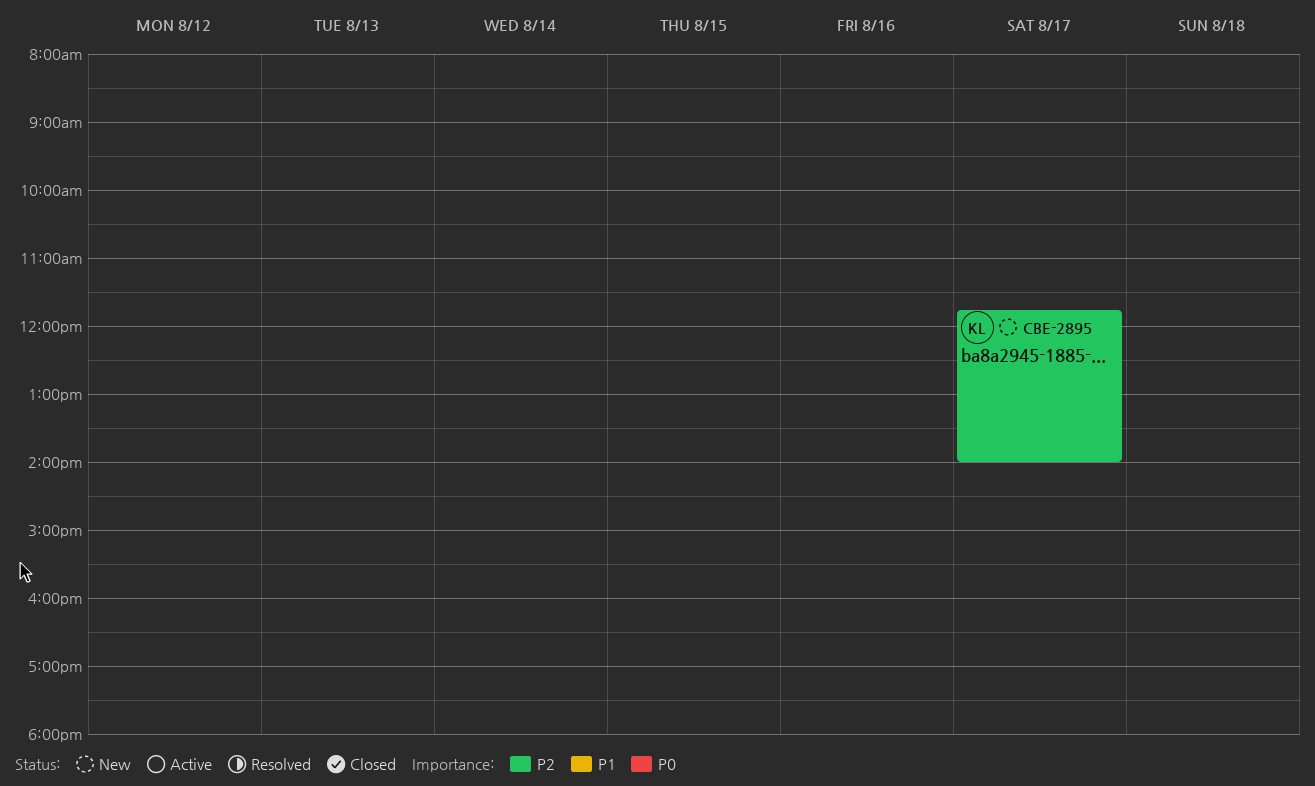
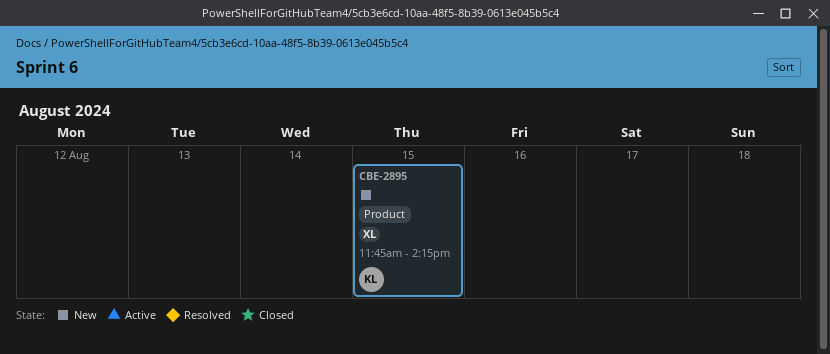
CBE-2895, day: Aug 17 -> Aug 15
CBE-2895, ends: 14:00 -> 14:15

